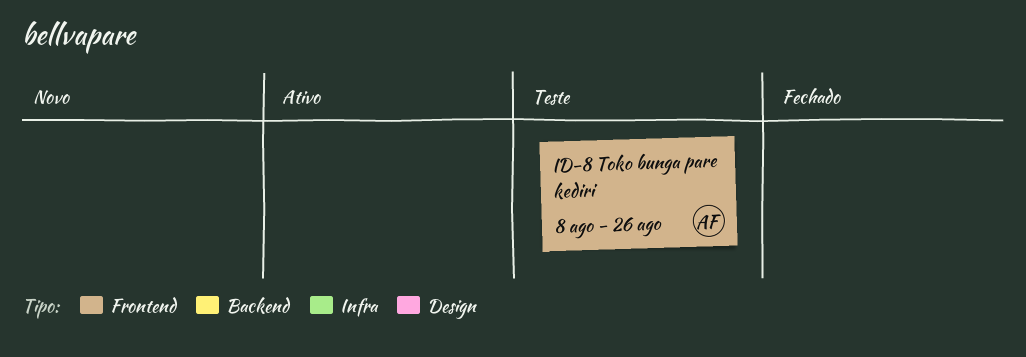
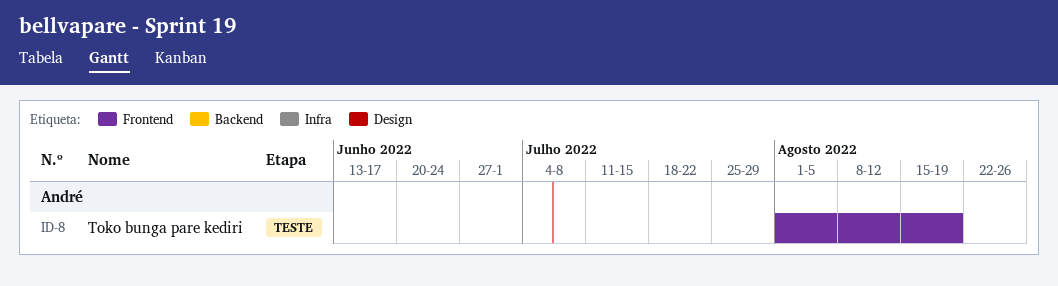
ID-8, start: Aug 8 -> Aug 1
ID-8, due: Aug 26 -> Aug 19

